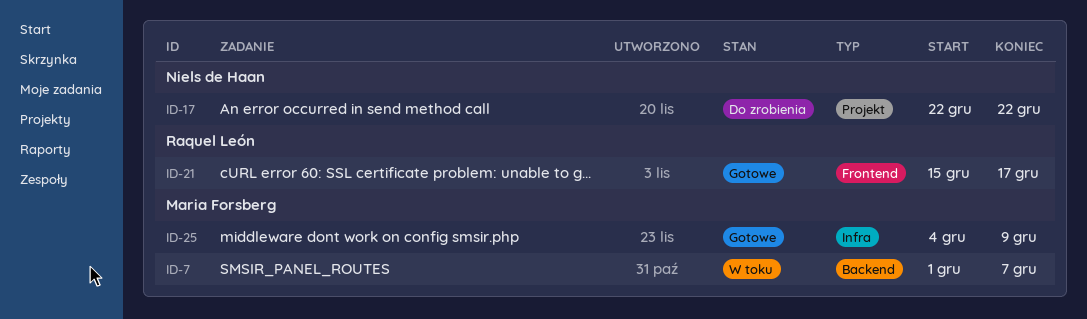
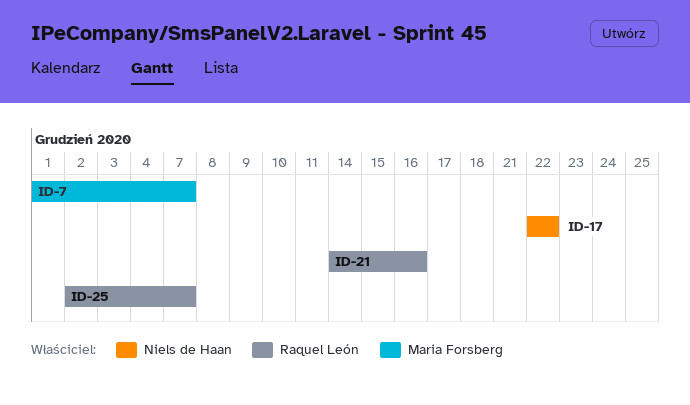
ID-21, start: Dec 15 -> Dec 14
ID-21, due: Dec 17 -> Dec 16
ID-25, owner: Maria Forsberg -> Raquel León
ID-25, start: Dec 4 -> Dec 2
ID-25, due: Dec 9 -> Dec 7

